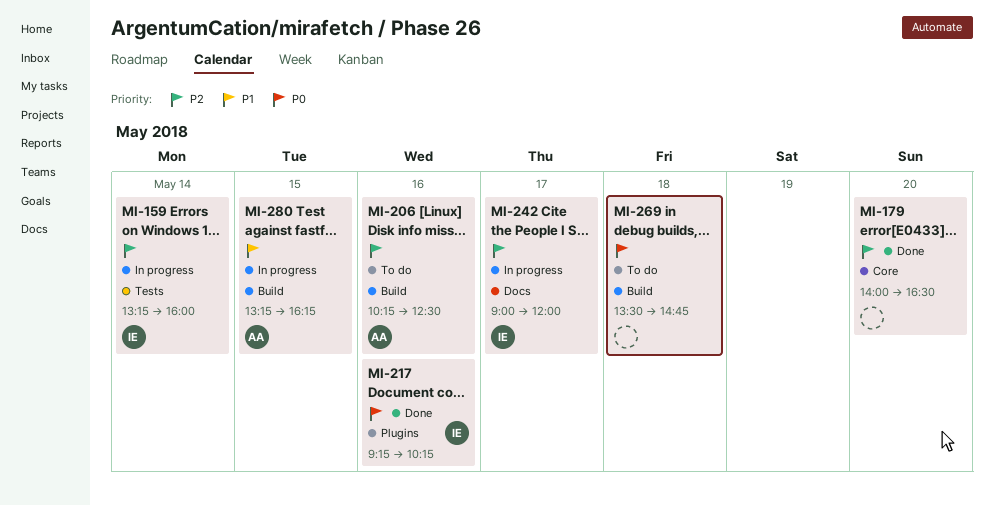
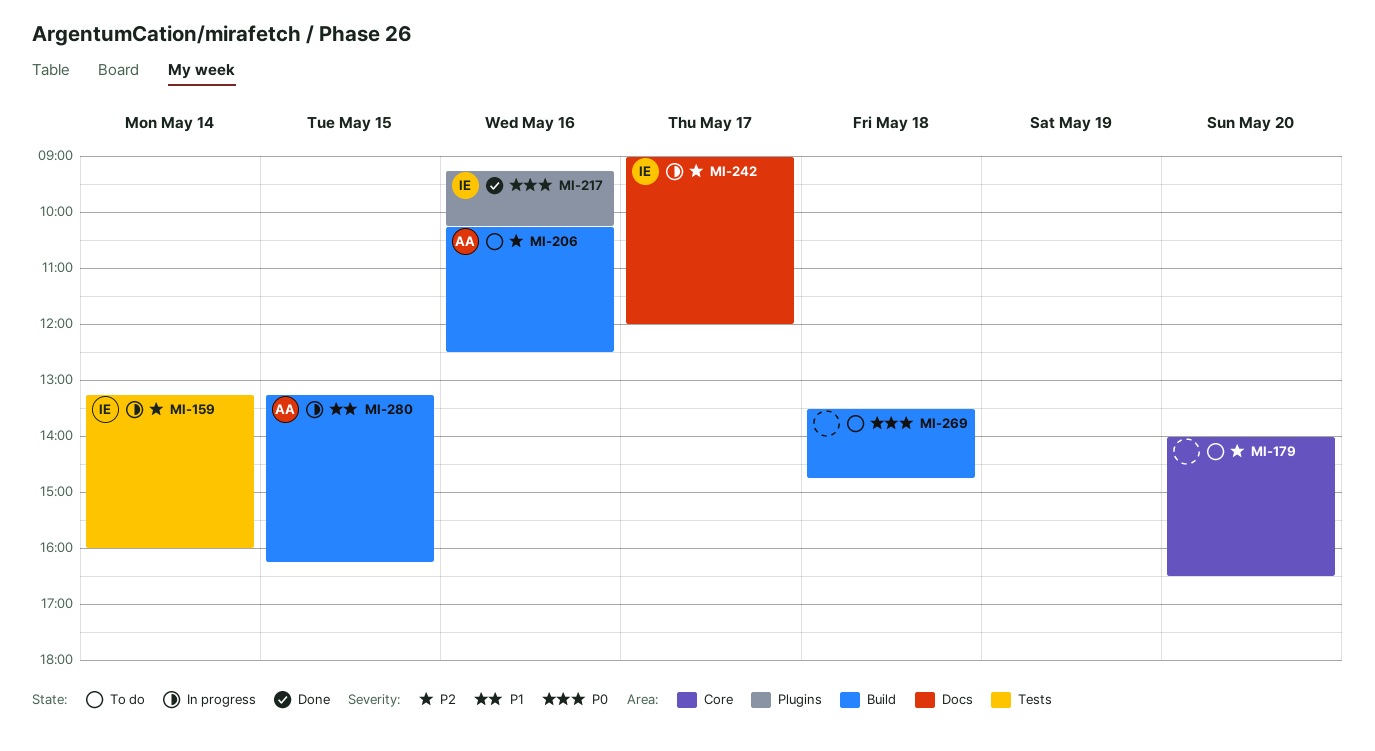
MI-179, status: Done -> To do

